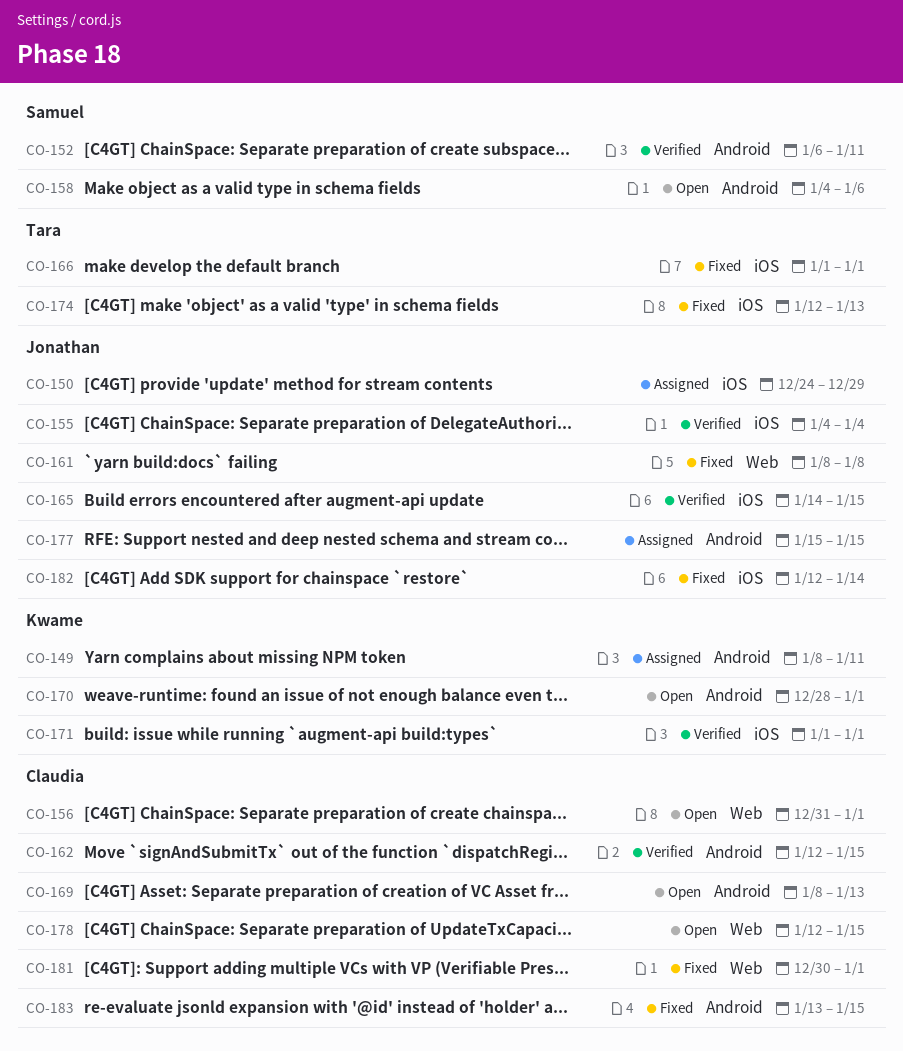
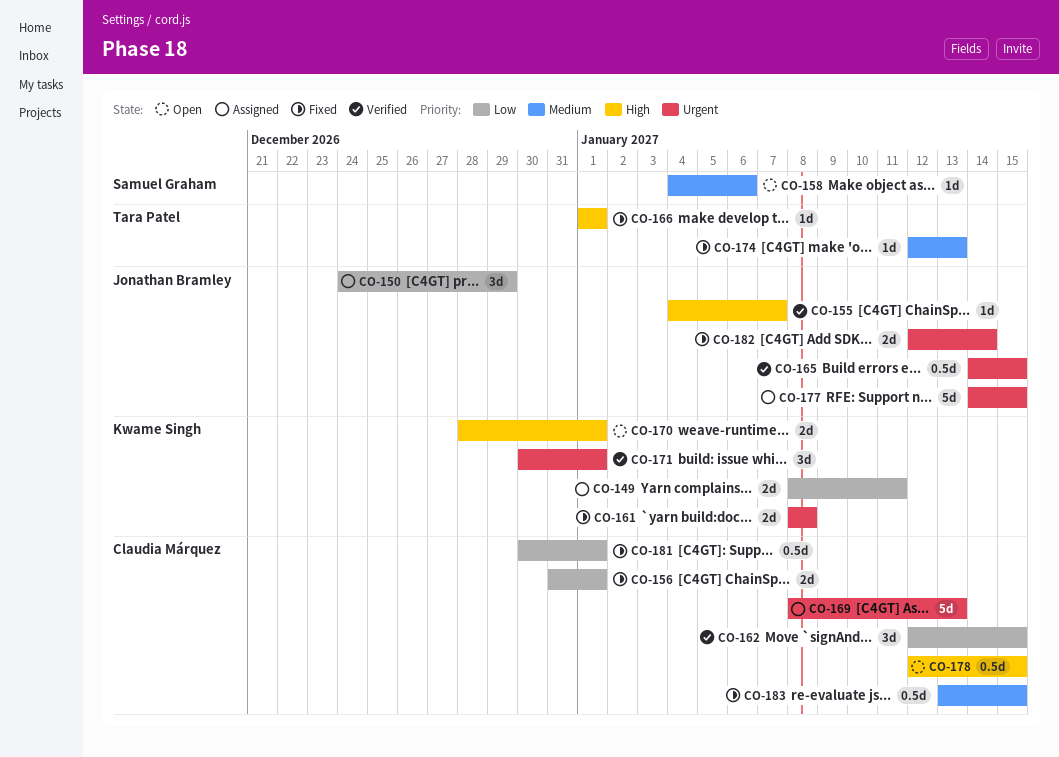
CO-152: present -> none
CO-155, due: Jan 4 -> Jan 7
CO-156, status: Open -> Fixed
CO-161, owner: Jonathan Bramley -> Kwame Singh
CO-169, status: Open -> Assigned
CO-171, start: Jan 1 -> Dec 30
CO-177, start: Jan 15 -> Jan 14

